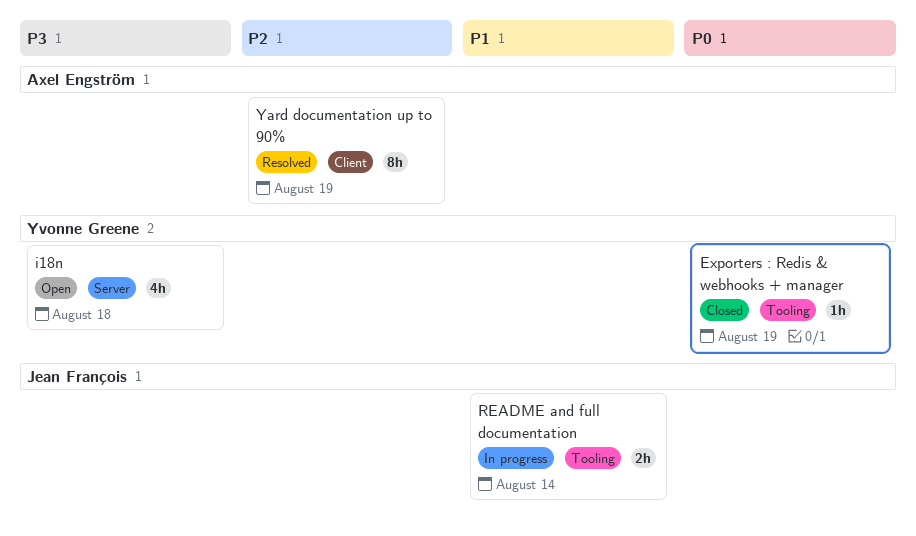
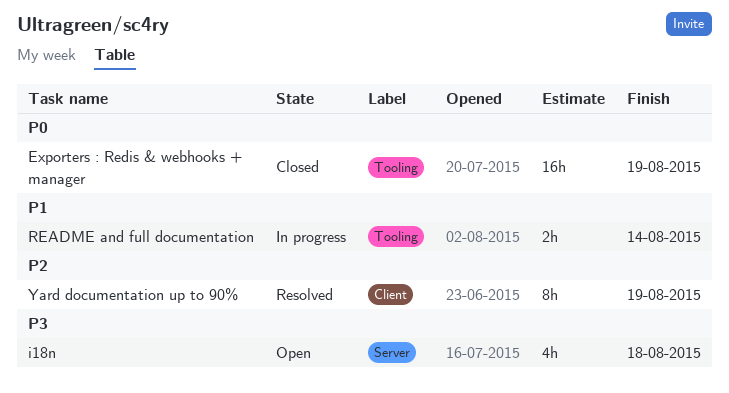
Exporters : Redis & webhooks + manager, estimate: 1h -> 16h

